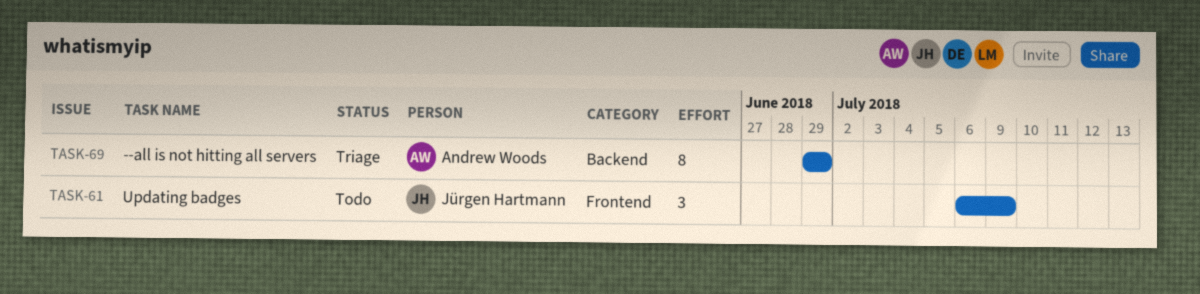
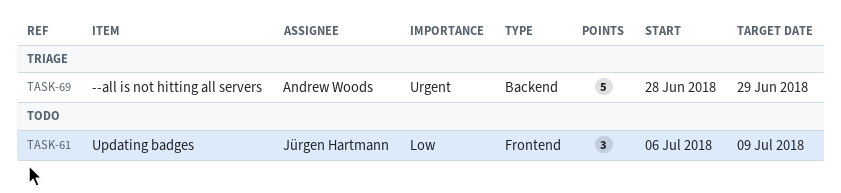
TASK-69, estimate: 8 -> 5
TASK-69, start: Jun 29 -> Jun 28

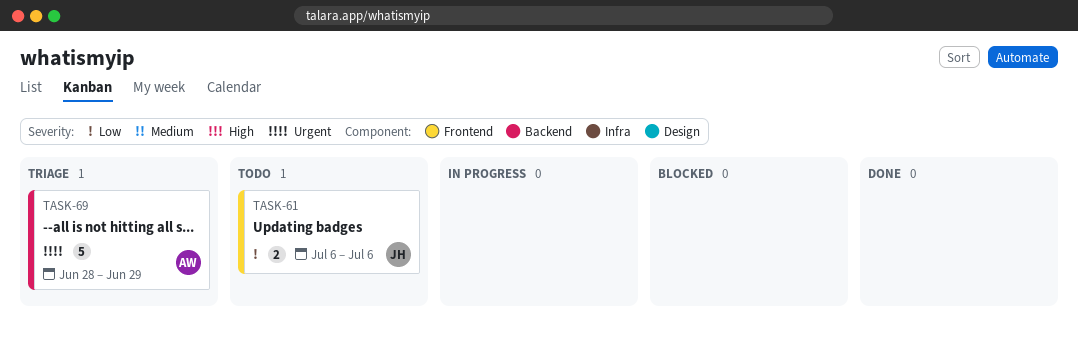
TASK-61, estimate: 3 -> 2
TASK-61, due: Jul 9 -> Jul 6

